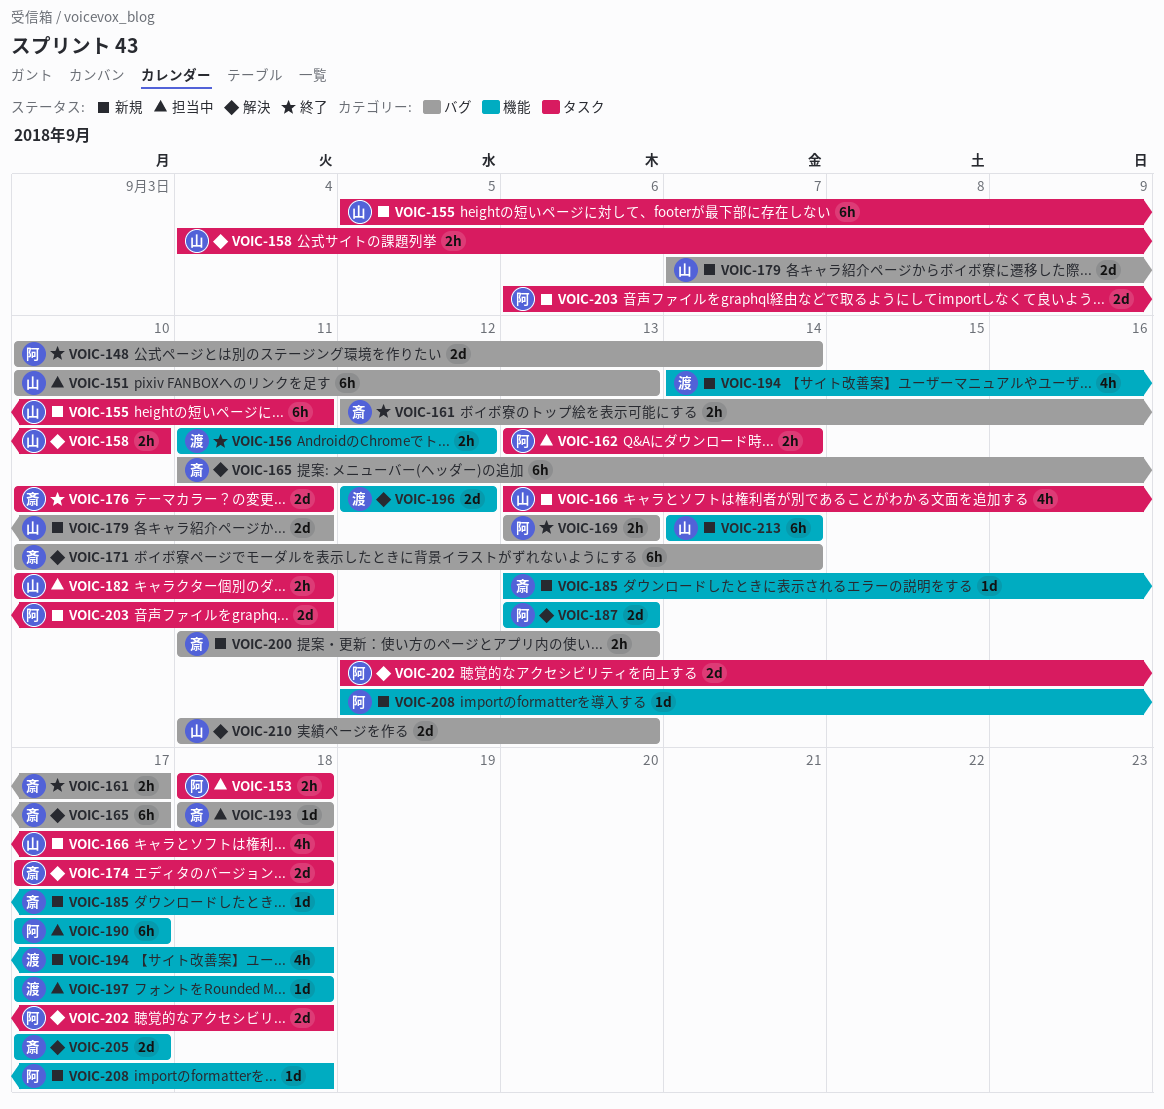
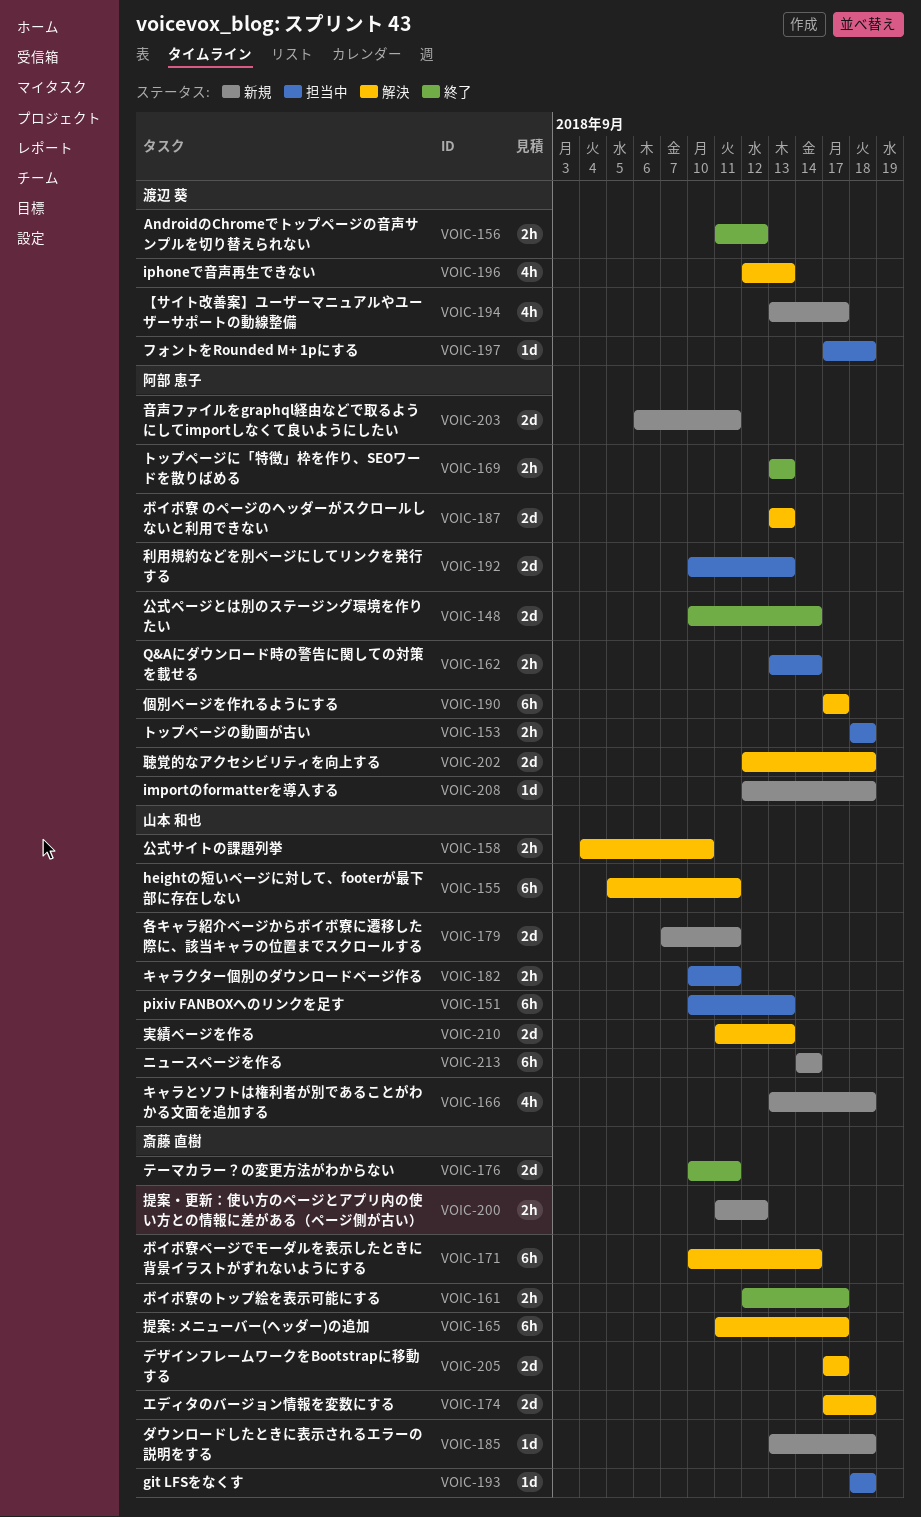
VOIC-155, status: 新規 -> 解決
VOIC-190, status: 担当中 -> 解決
VOIC-192: none -> present
VOIC-194, start: Sep 14 -> Sep 13
VOIC-194, due: Sep 18 -> Sep 17
VOIC-196, estimate: 2d -> 4h
VOIC-196, due: Sep 12 -> Sep 13
VOIC-200, due: Sep 13 -> Sep 12

